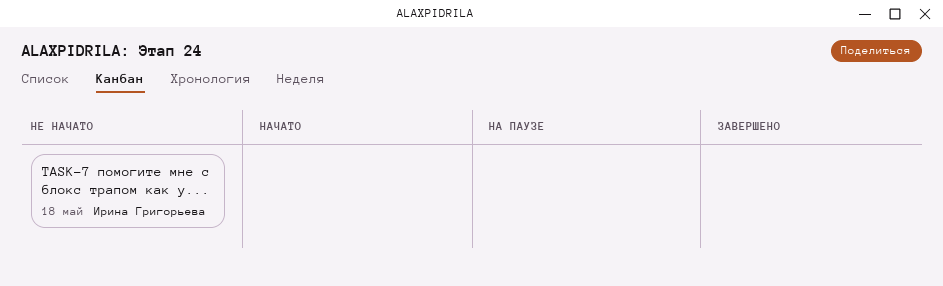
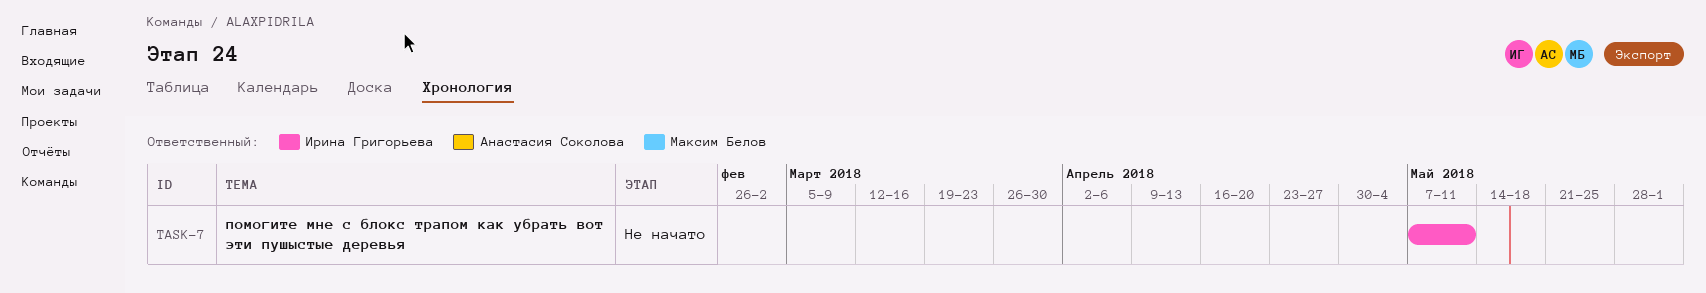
TASK-7, due: May 18 -> May 11

